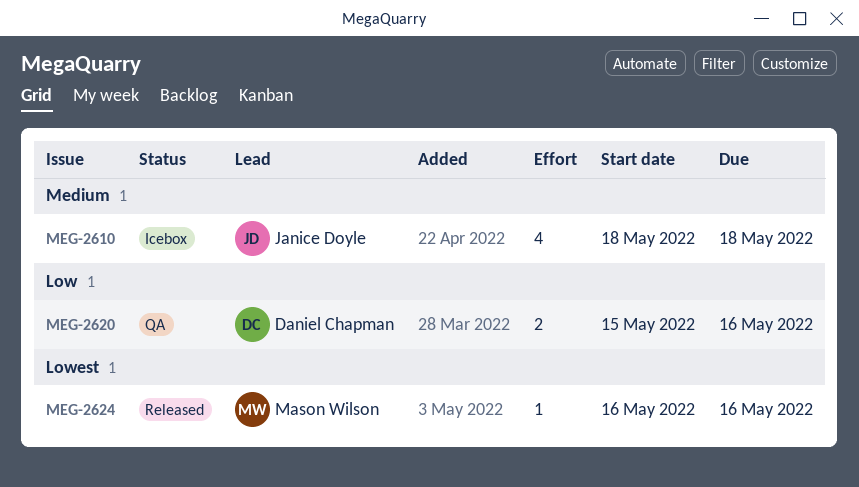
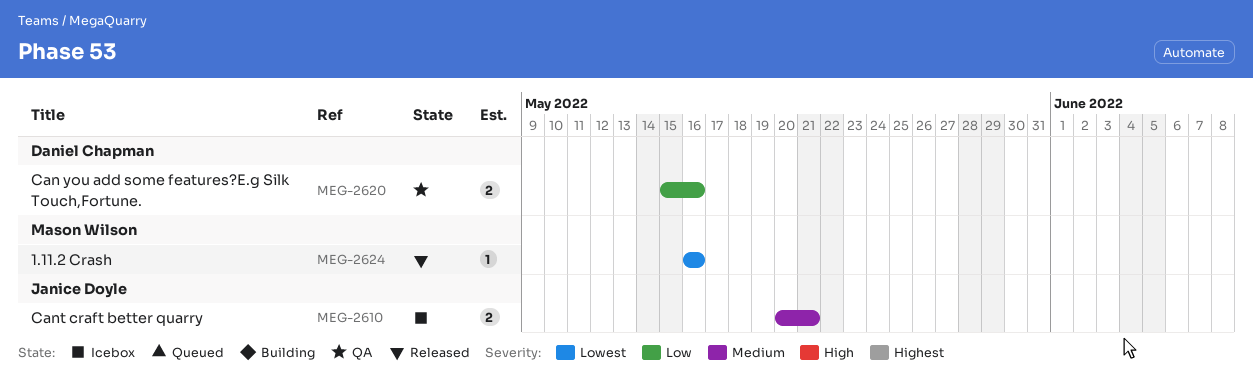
MEG-2610, estimate: 4 -> 2
MEG-2610, start: May 18 -> May 20
MEG-2610, due: May 18 -> May 21

